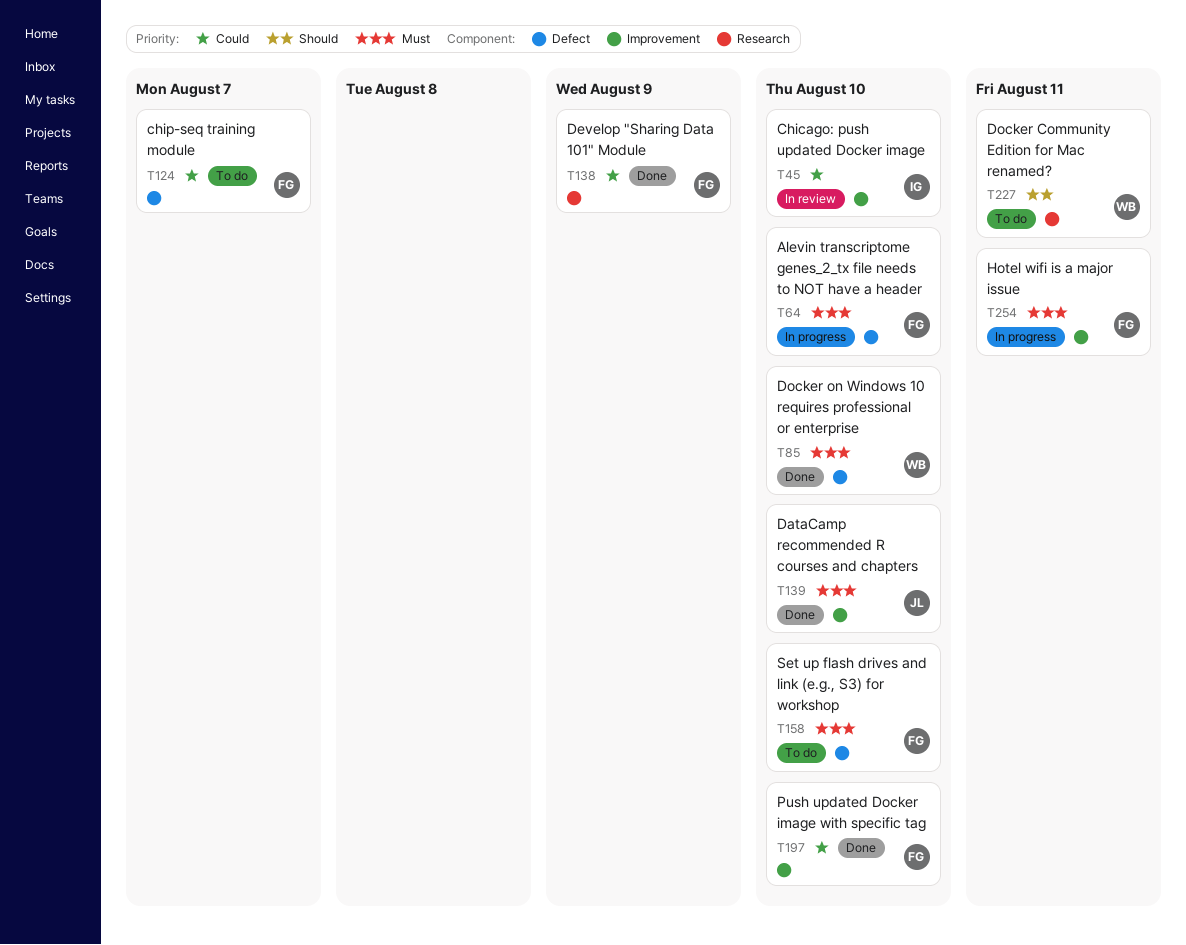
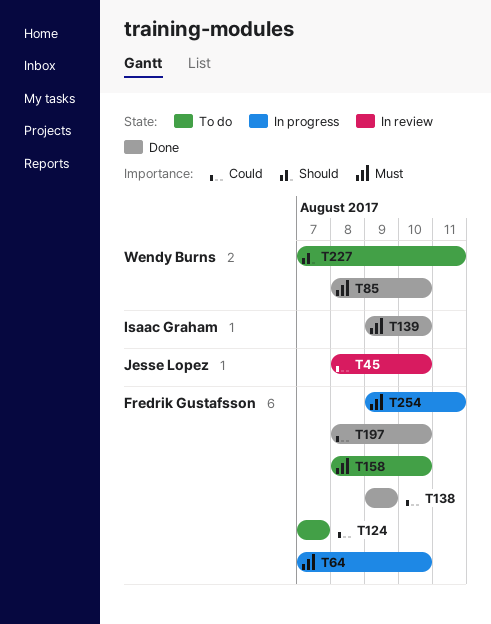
T45, owner: Isaac Graham -> Jesse Lopez
T139, owner: Jesse Lopez -> Isaac Graham

